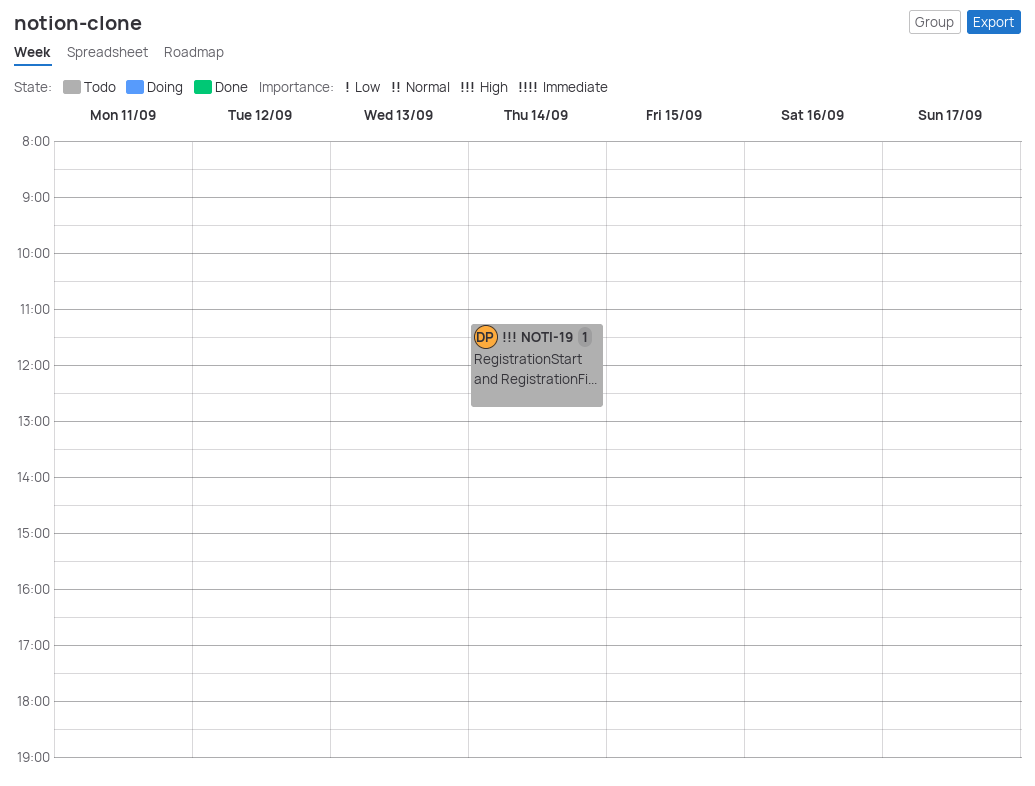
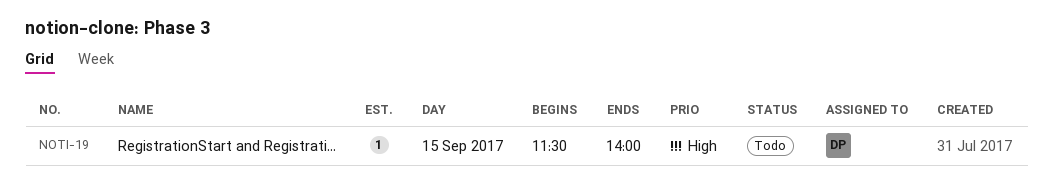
NOTI-19, day: Sep 14 -> Sep 15
NOTI-19, begins: 11:15 -> 11:30
NOTI-19, ends: 12:45 -> 14:00

